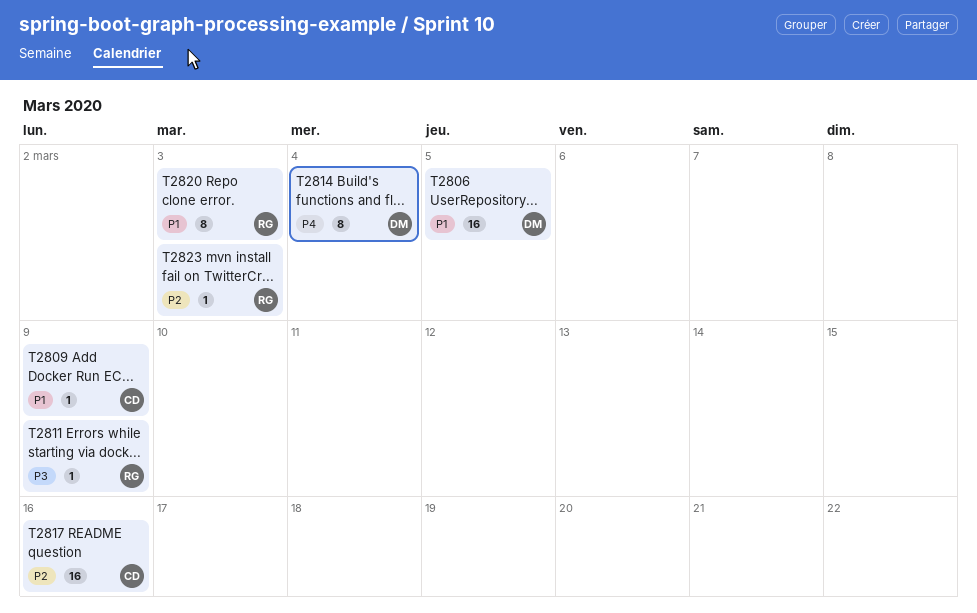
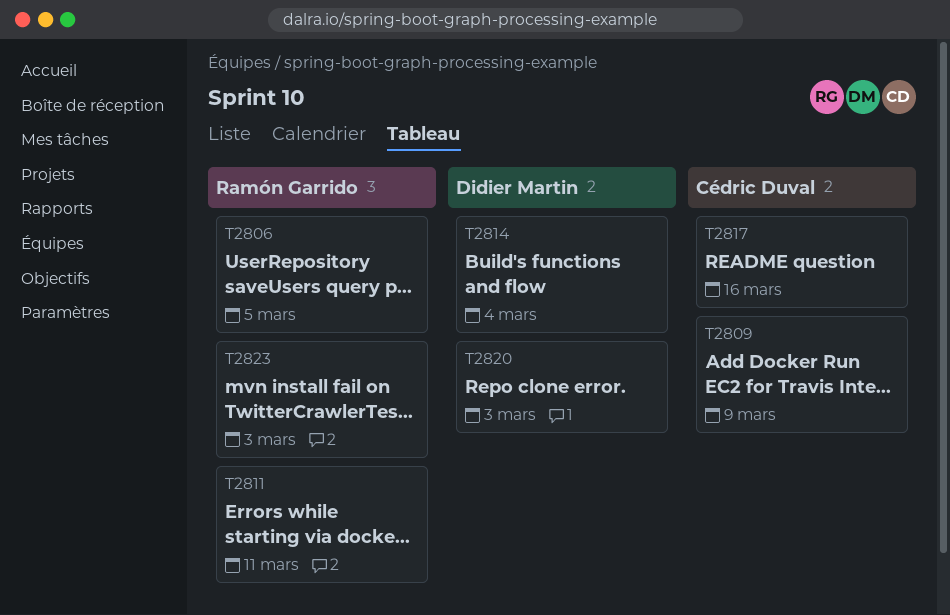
T2806, owner: Didier Martin -> Ramón Garrido
T2811, due: Mar 9 -> Mar 11
T2820, owner: Ramón Garrido -> Didier Martin

